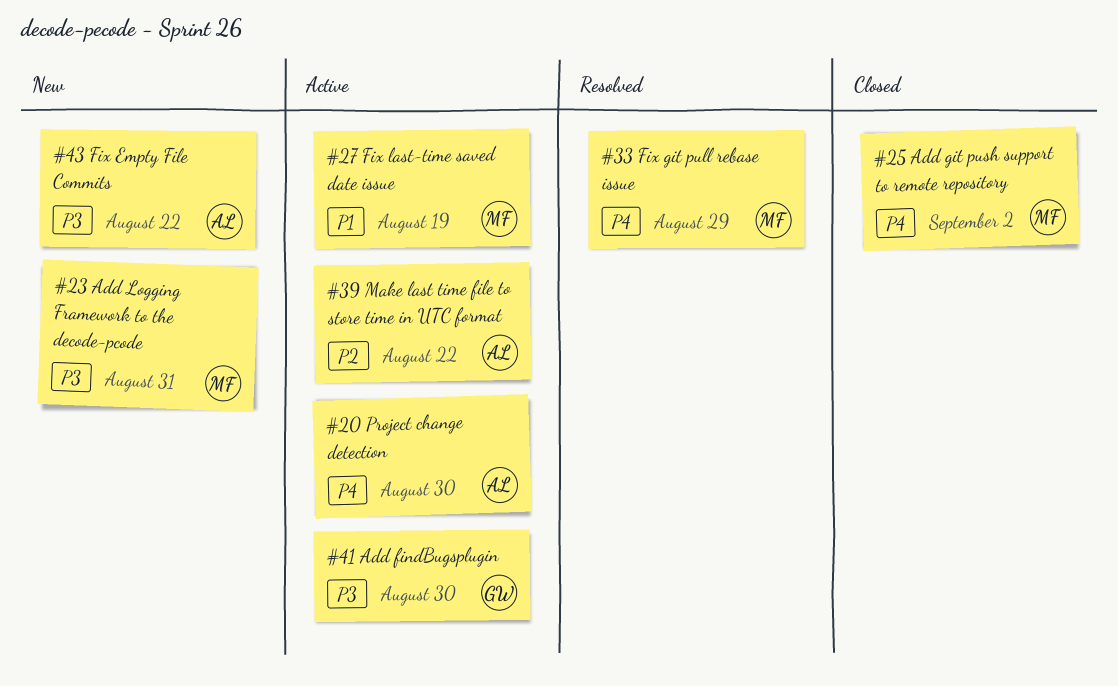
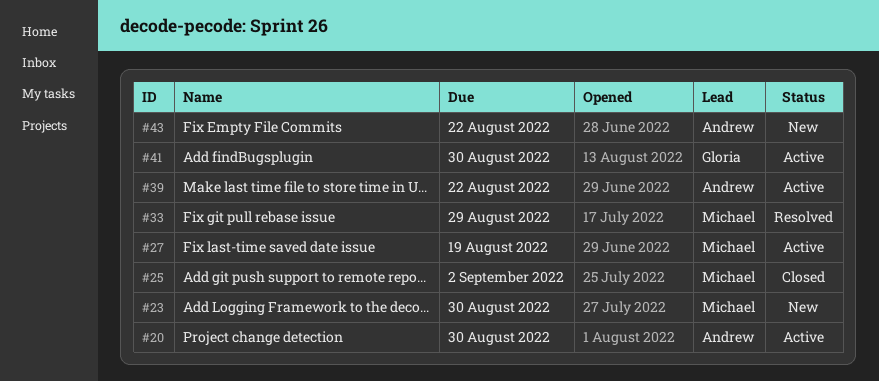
#23, due: Aug 31 -> Aug 30

